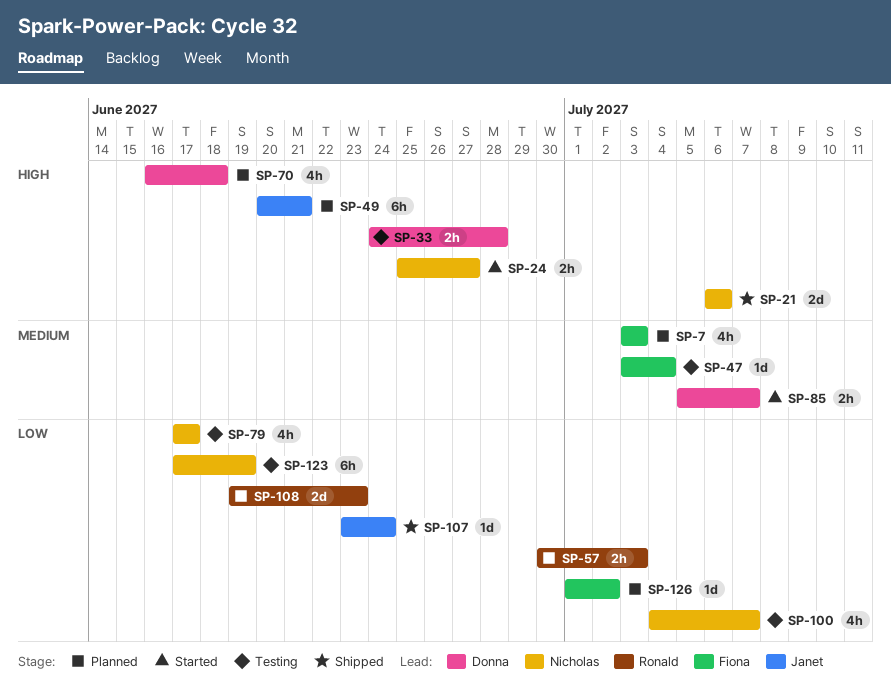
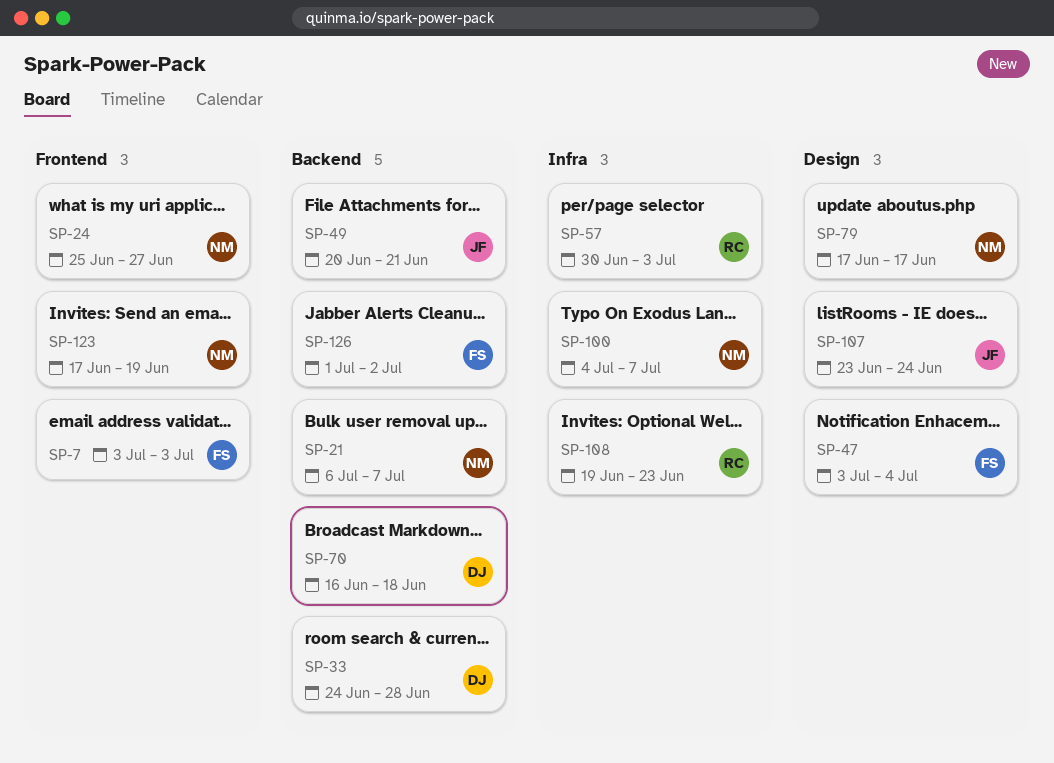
SP-21, due: Jul 6 -> Jul 7
SP-85: present -> none

